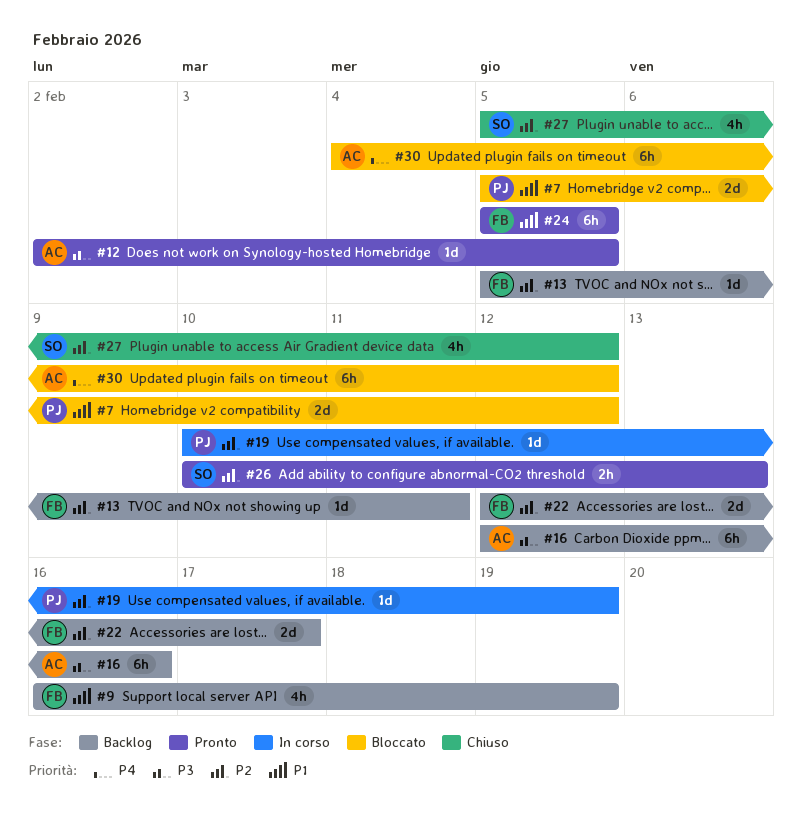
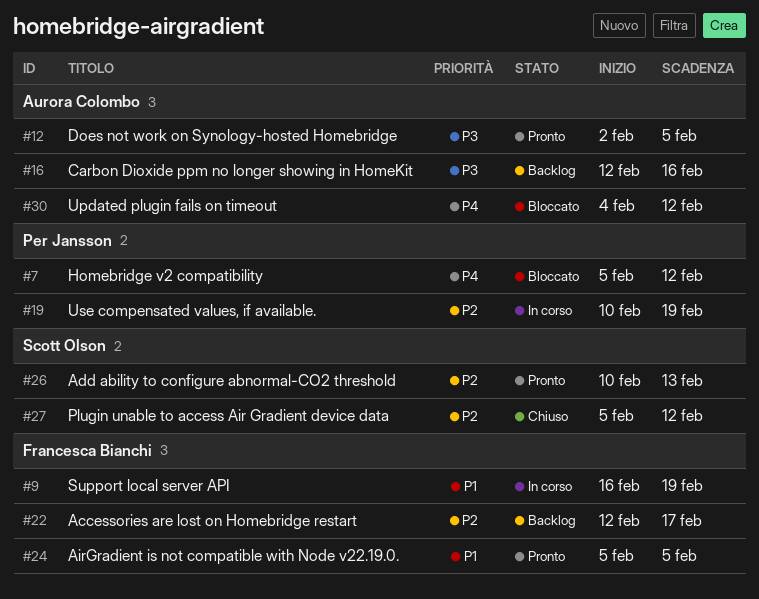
#7, priority: P1 -> P4
#9, status: Backlog -> In corso
#13: present -> none

